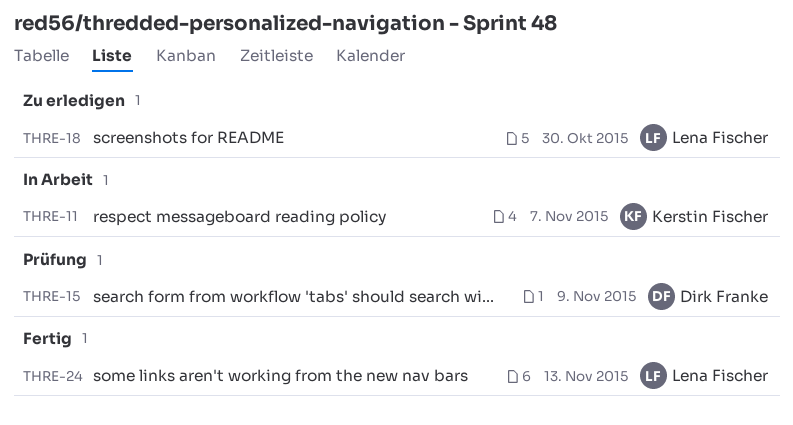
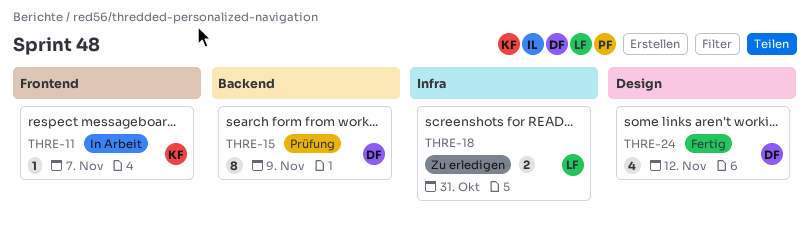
THRE-18, due: Oct 30 -> Oct 31
THRE-24, owner: Lena Fischer -> Dirk Franke
THRE-24, due: Nov 13 -> Nov 12

